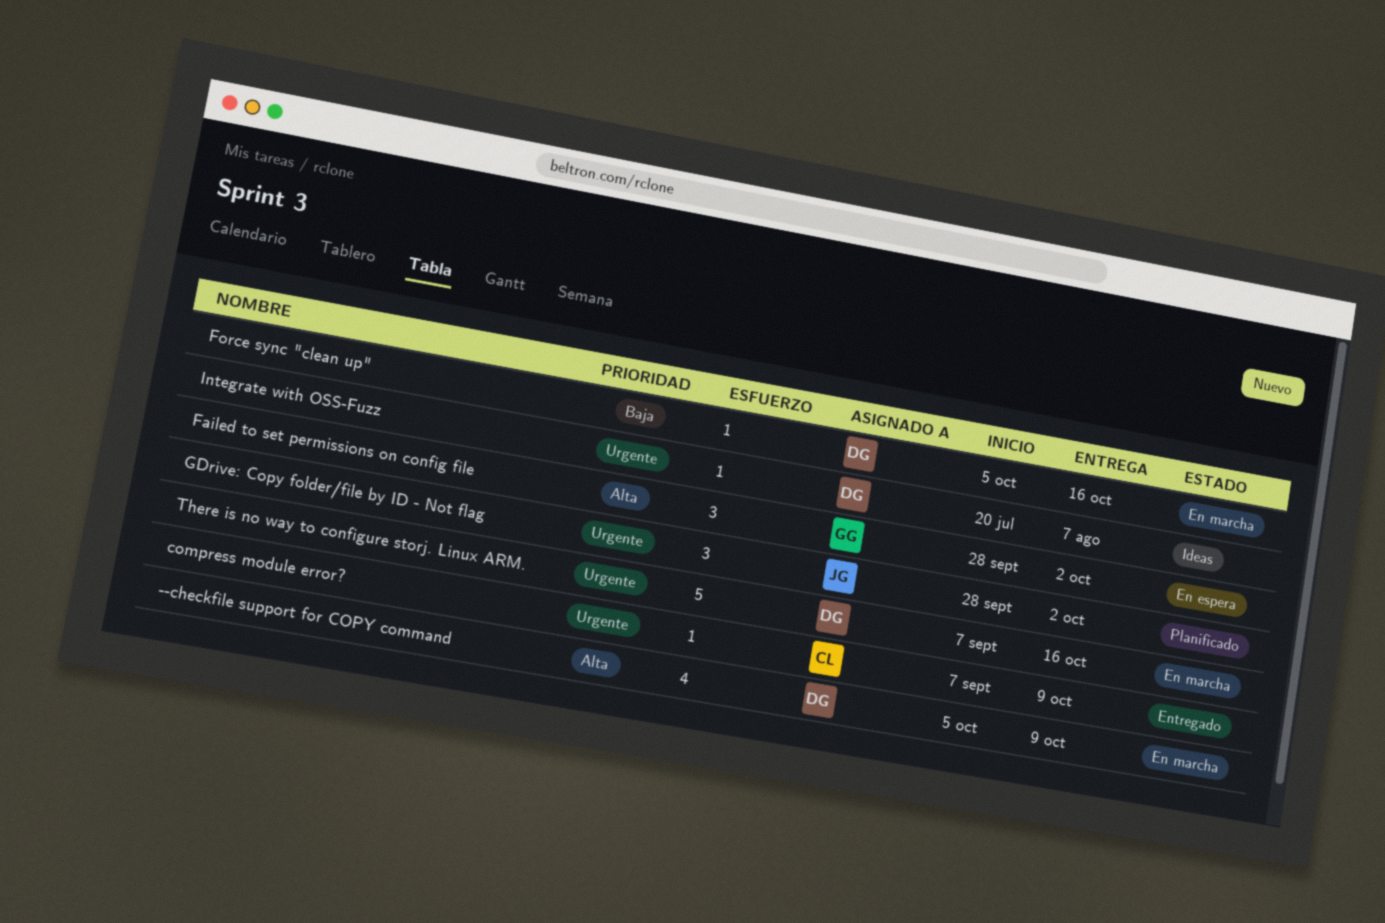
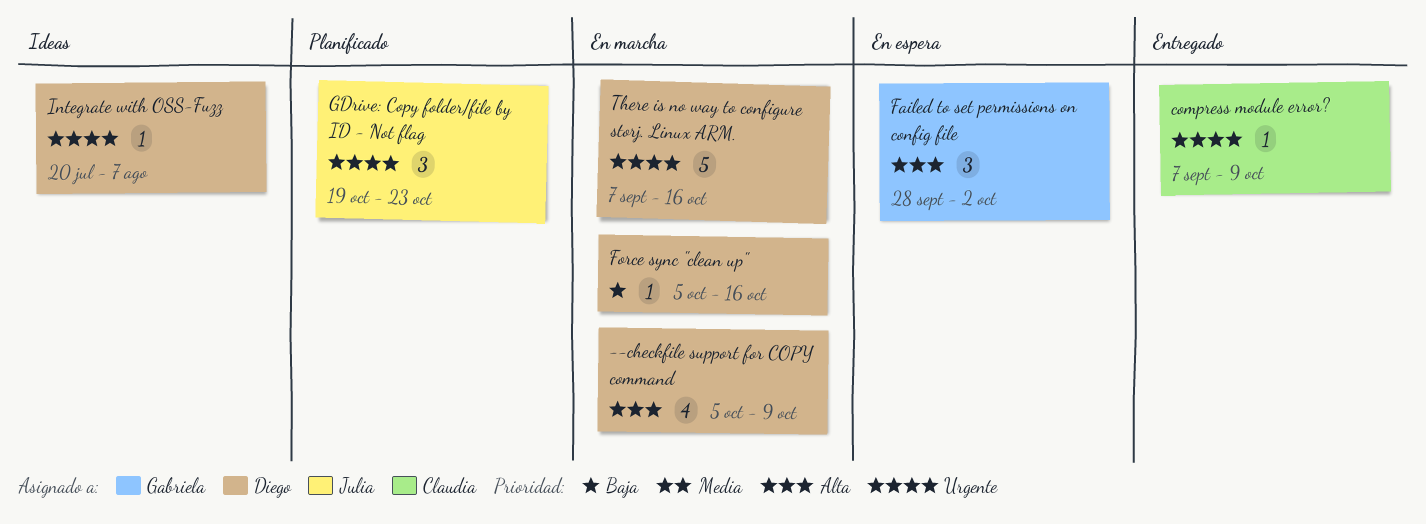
GDrive: Copy folder/file by ID - Not flag, start: Sep 28 -> Oct 19
GDrive: Copy folder/file by ID - Not flag, due: Oct 2 -> Oct 23

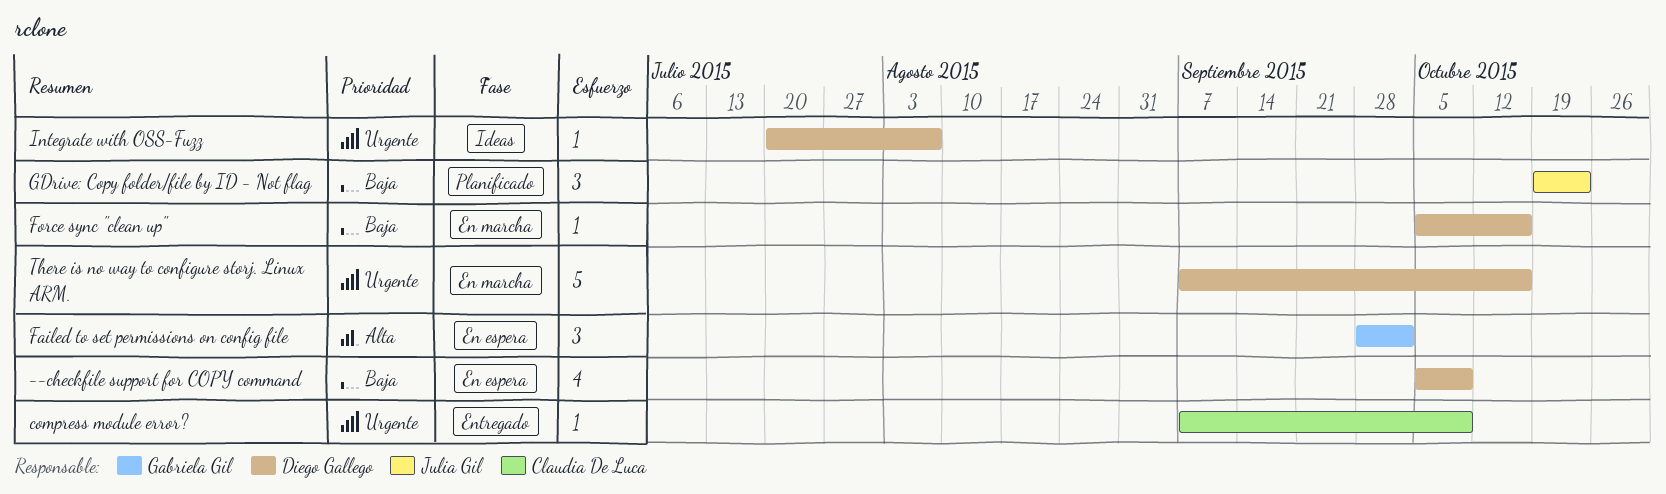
--checkfile support for COPY command, status: En marcha -> En espera
--checkfile support for COPY command, priority: Alta -> Baja
GDrive: Copy folder/file by ID - Not flag, priority: Urgente -> Baja

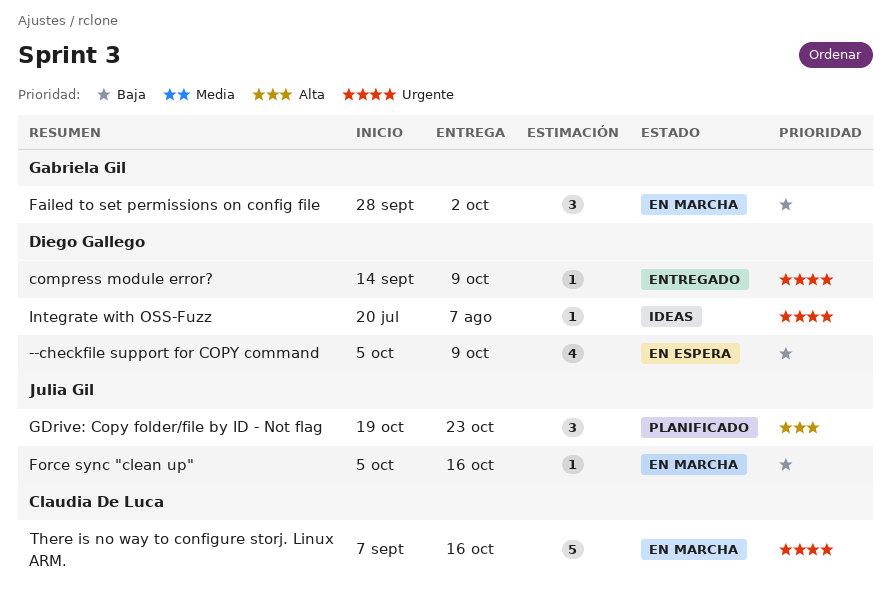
compress module error?, owner: Claudia De Luca -> Diego Gallego
compress module error?, start: Sep 7 -> Sep 14
Failed to set permissions on config file, status: En espera -> En marcha
Failed to set permissions on config file, priority: Alta -> Baja
Force sync "clean up", owner: Diego Gallego -> Julia Gil
GDrive: Copy folder/file by ID - Not flag, priority: Baja -> Alta
There is no way to configure storj. Linux ARM., owner: Diego Gallego -> Claudia De Luca

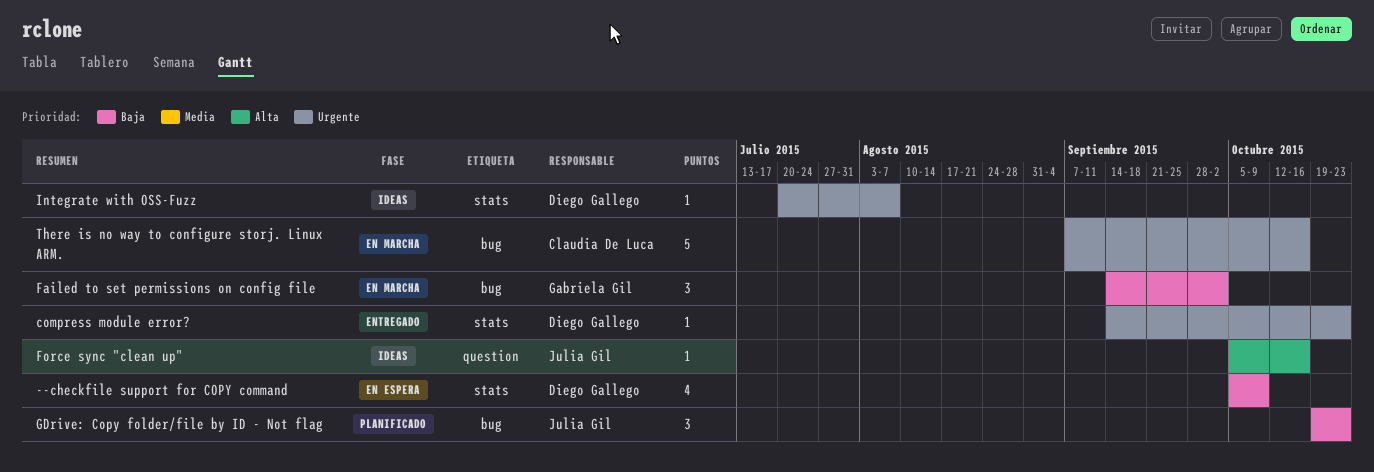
compress module error?, due: Oct 9 -> Oct 23
Failed to set permissions on config file, start: Sep 28 -> Sep 14
Force sync "clean up", status: En marcha -> Ideas
Force sync "clean up", priority: Baja -> Alta
GDrive: Copy folder/file by ID - Not flag, priority: Alta -> Baja

